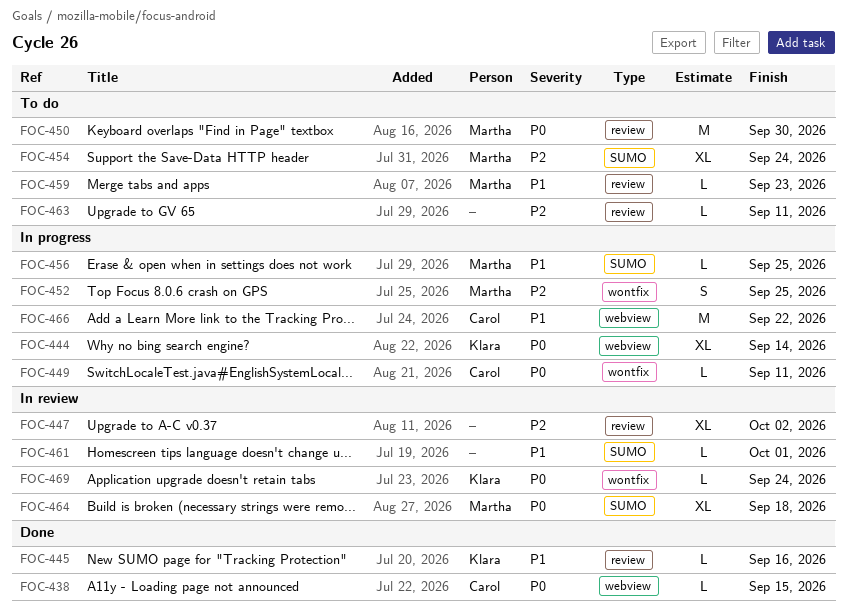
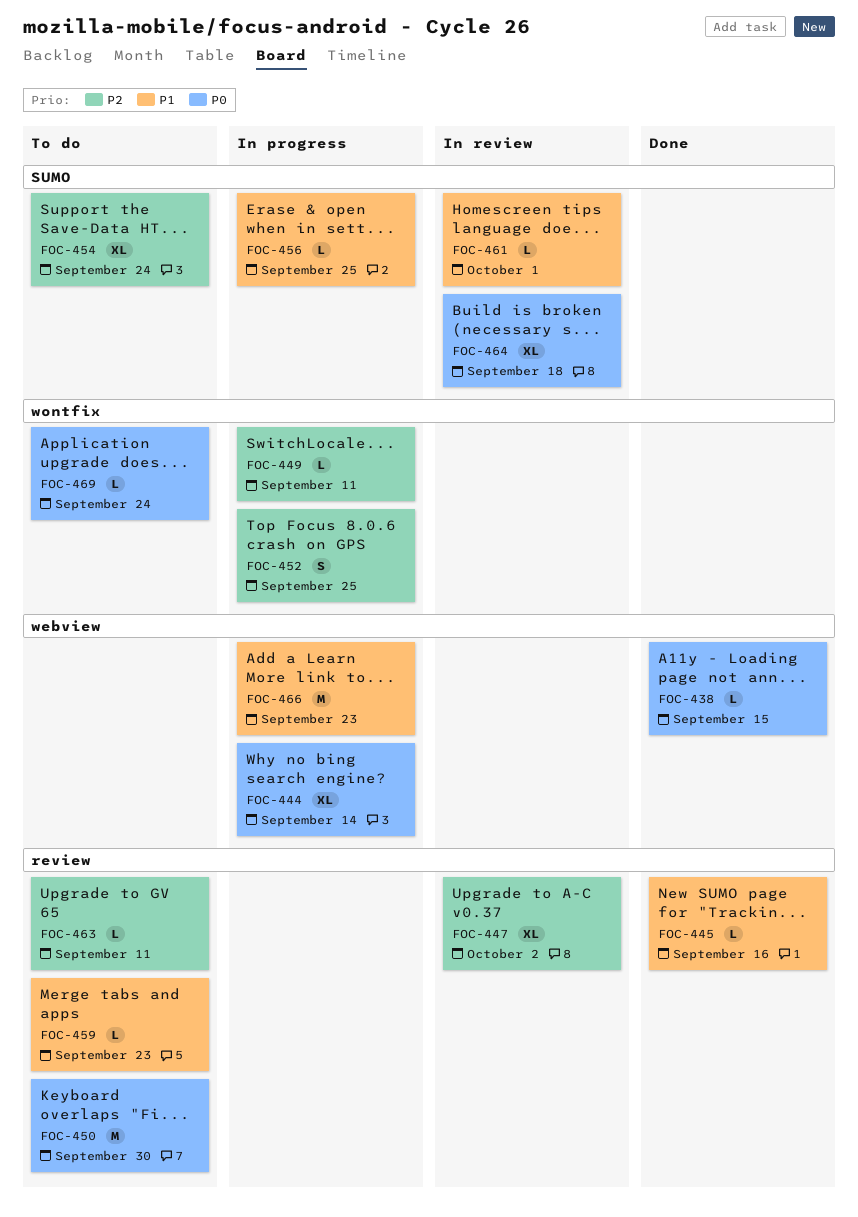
FOC-449, priority: P0 -> P2
FOC-466, due: Sep 22 -> Sep 23
FOC-469, status: In review -> To do

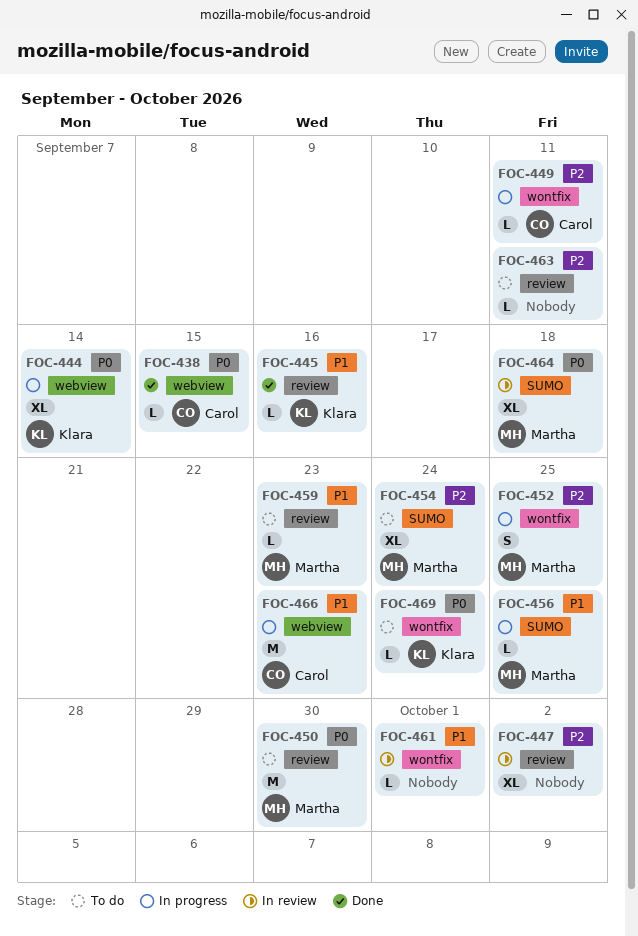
FOC-461, label: SUMO -> wontfix

